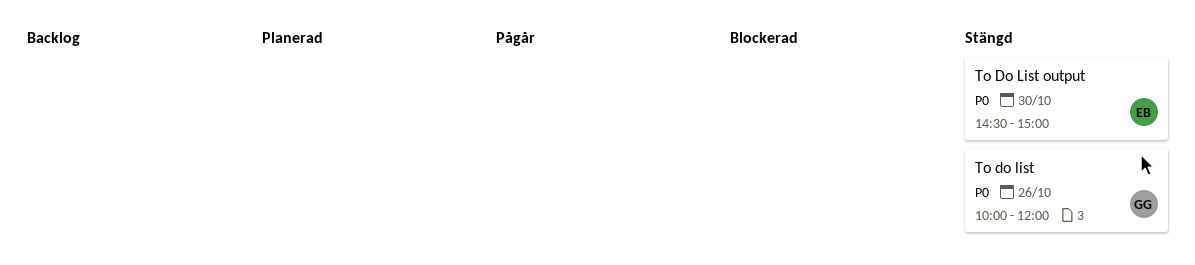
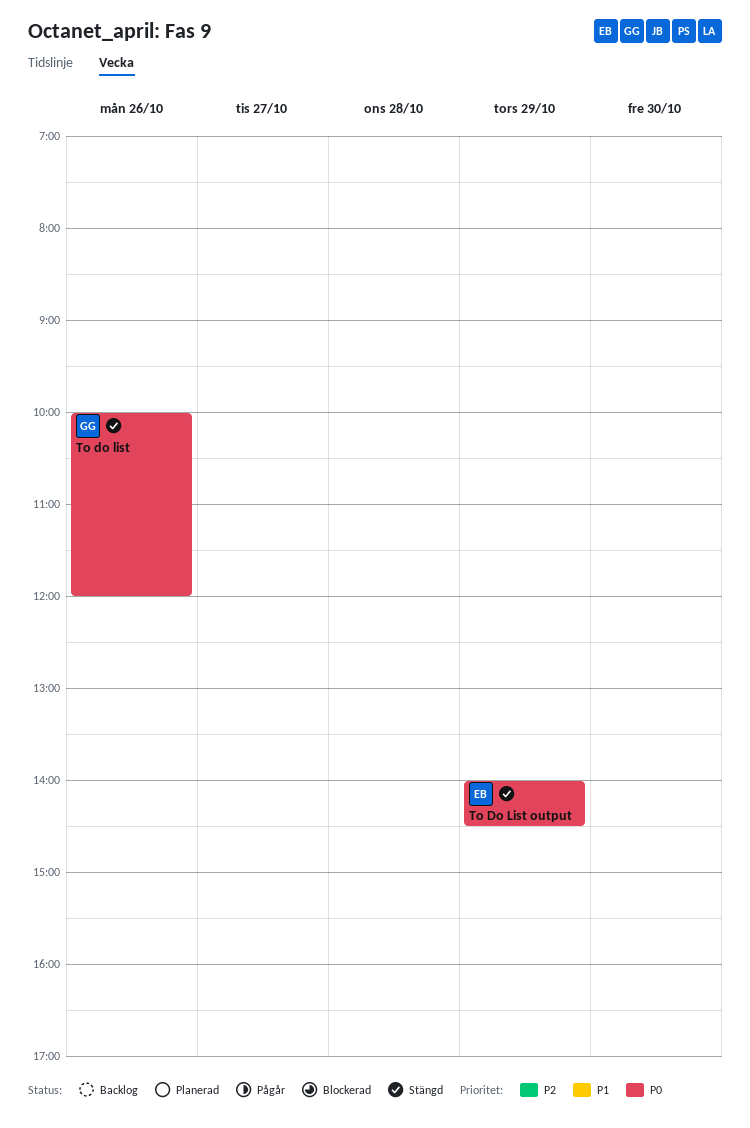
To Do List output, day: Oct 30 -> Oct 29
To Do List output, begins: 14:30 -> 14:00
To Do List output, ends: 15:00 -> 14:30

